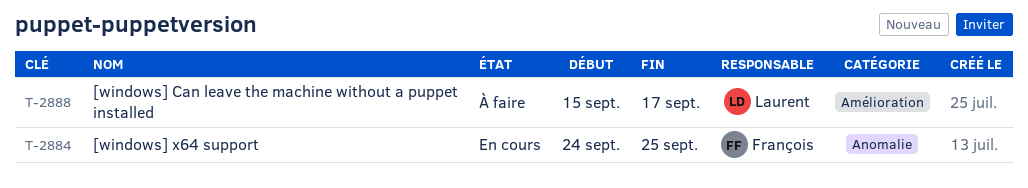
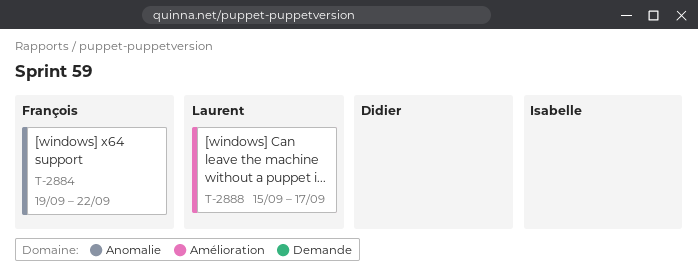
T-2884, start: Sep 24 -> Sep 19
T-2884, due: Sep 25 -> Sep 22

